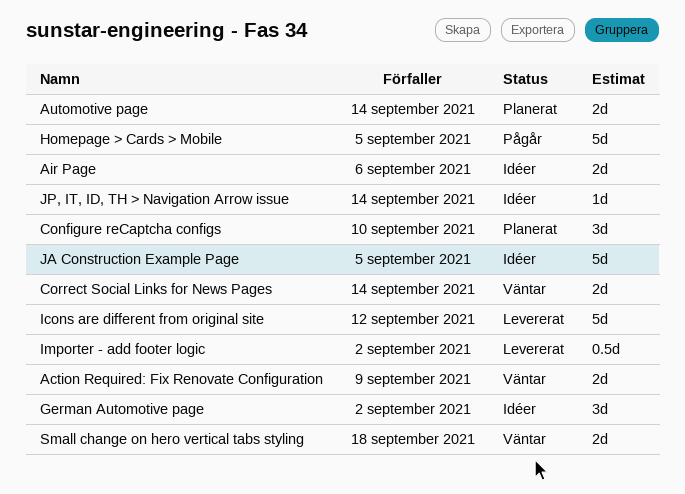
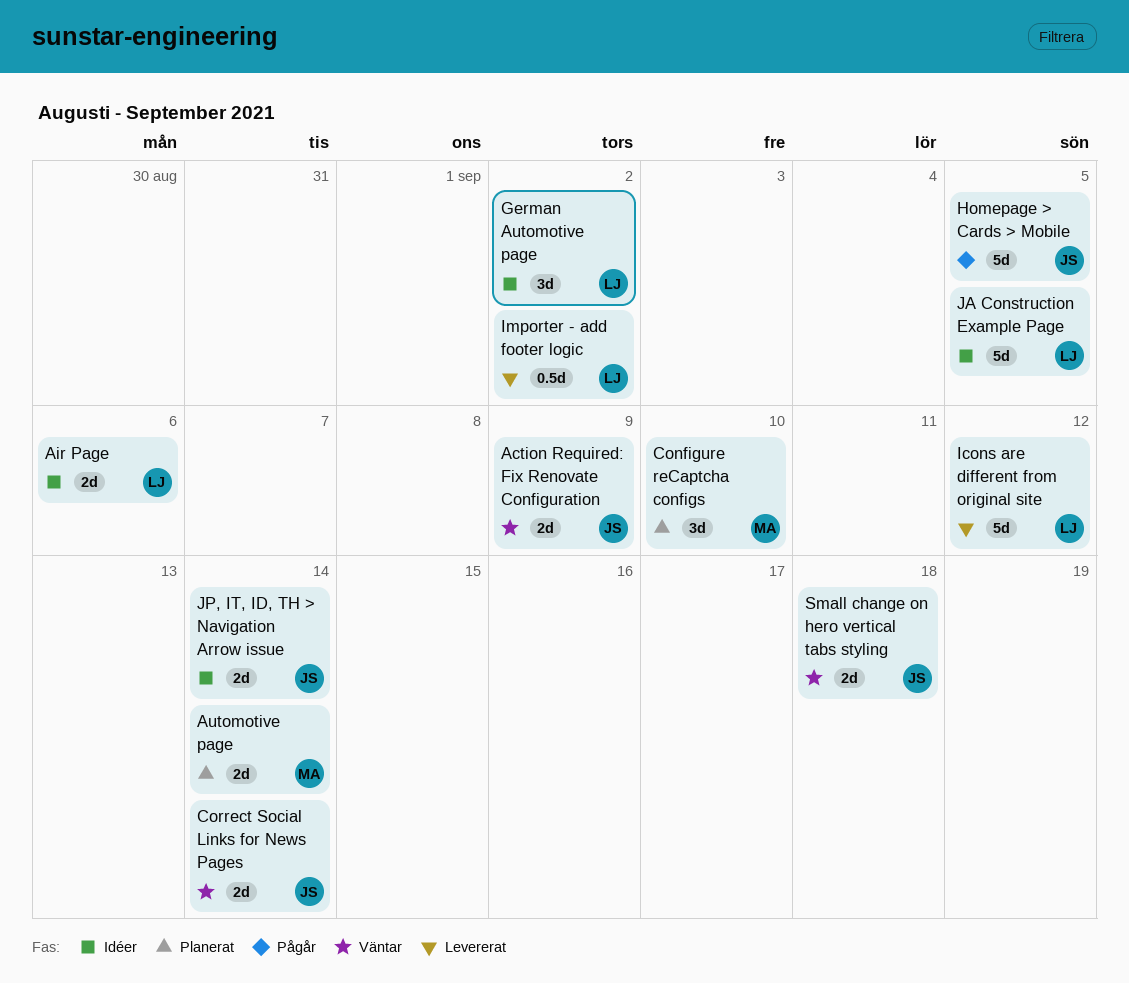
JP, IT, ID, TH > Navigation Arrow issue, estimate: 1d -> 2d

